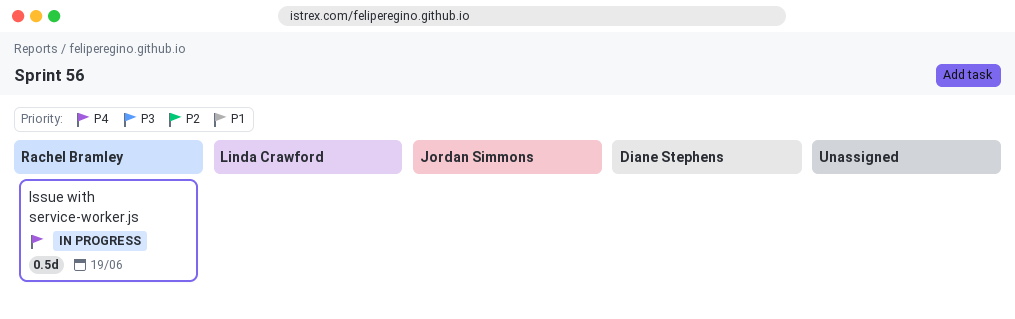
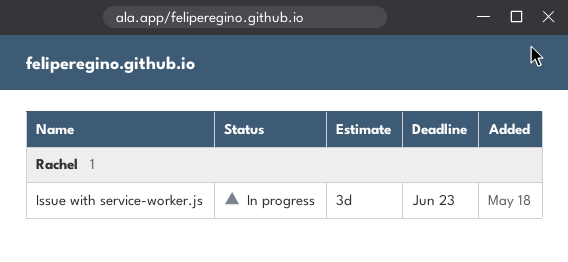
Issue with service-worker.js, estimate: 0.5d -> 3d
Issue with service-worker.js, due: Jun 19 -> Jun 23

